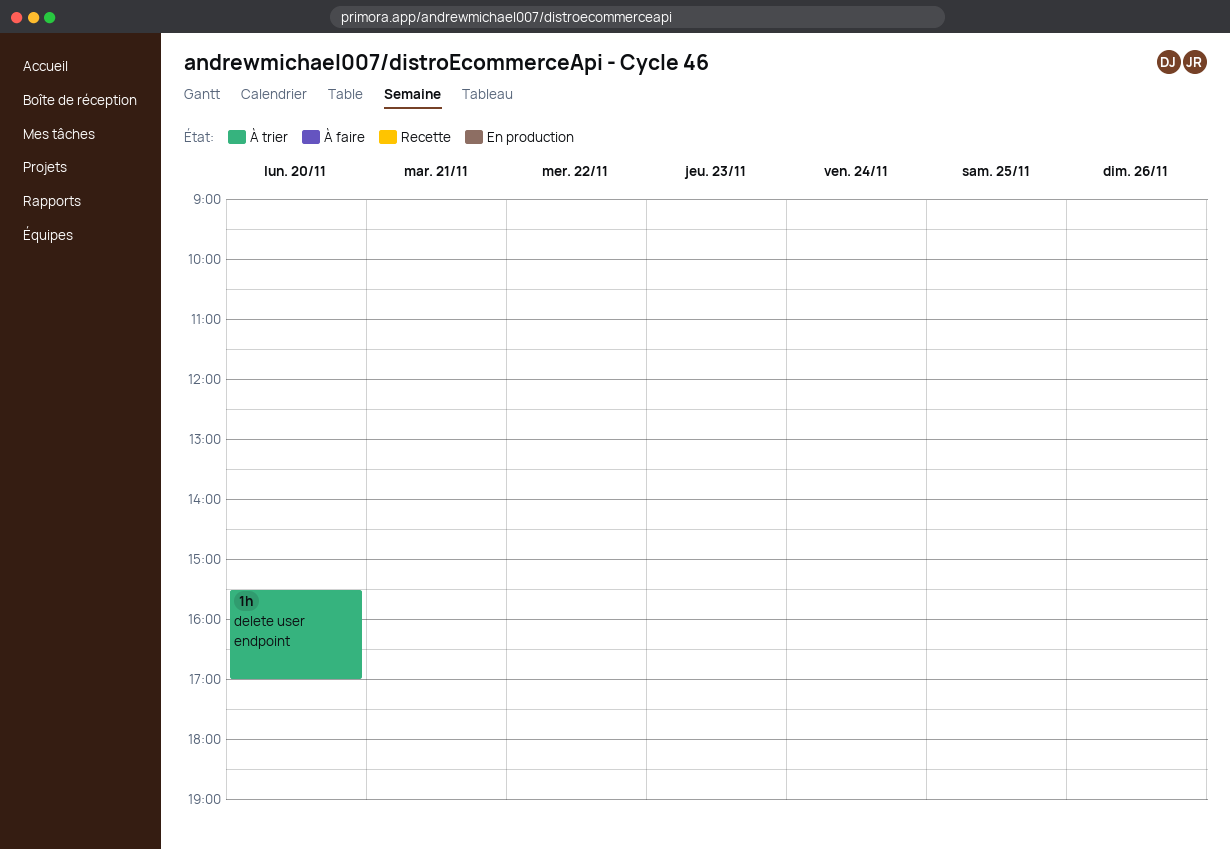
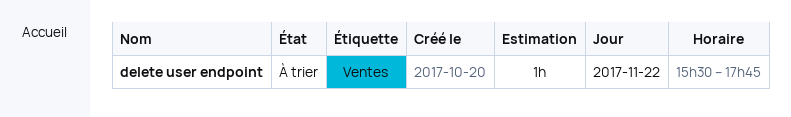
delete user endpoint, day: Nov 20 -> Nov 22
delete user endpoint, ends: 17:00 -> 17:45

